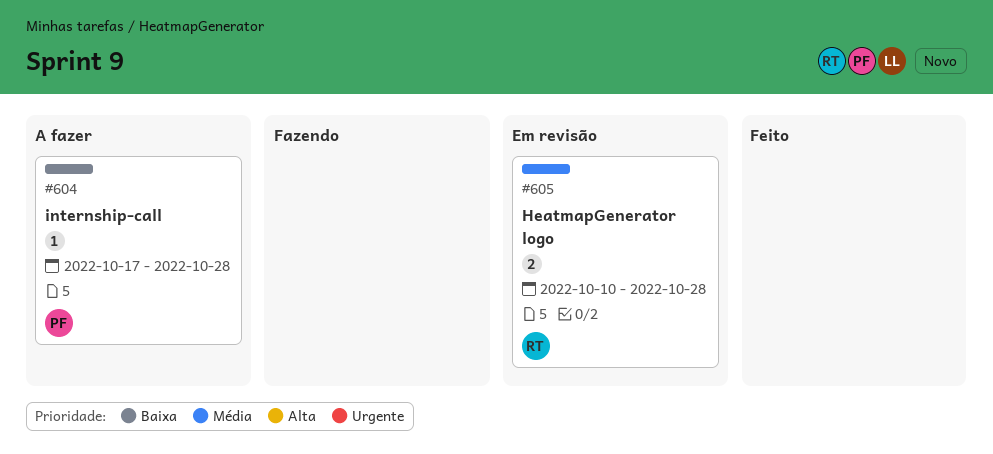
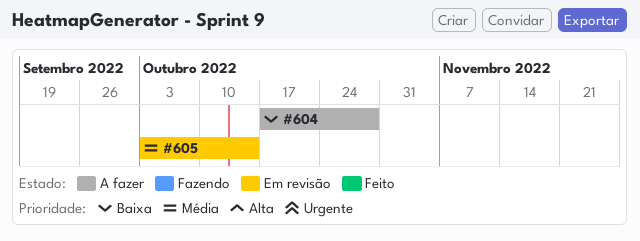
#605, start: Oct 10 -> Oct 3
#605, due: Oct 28 -> Oct 14

